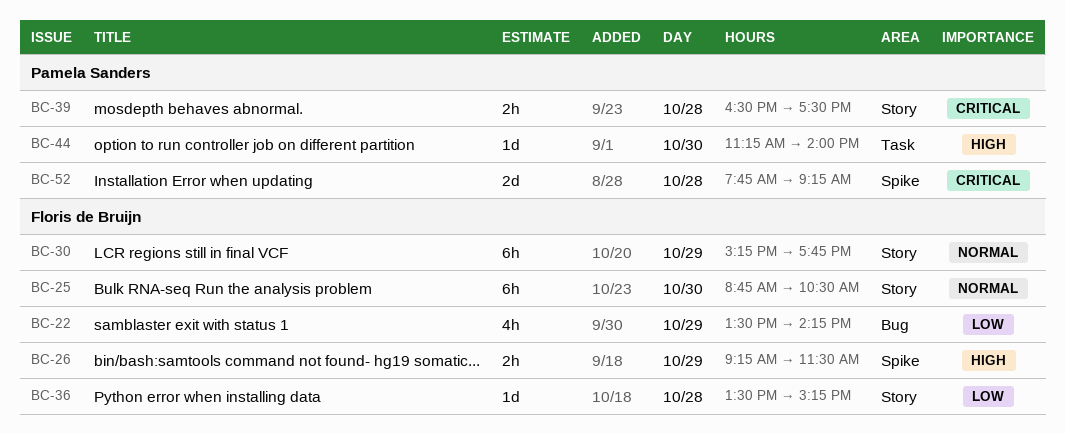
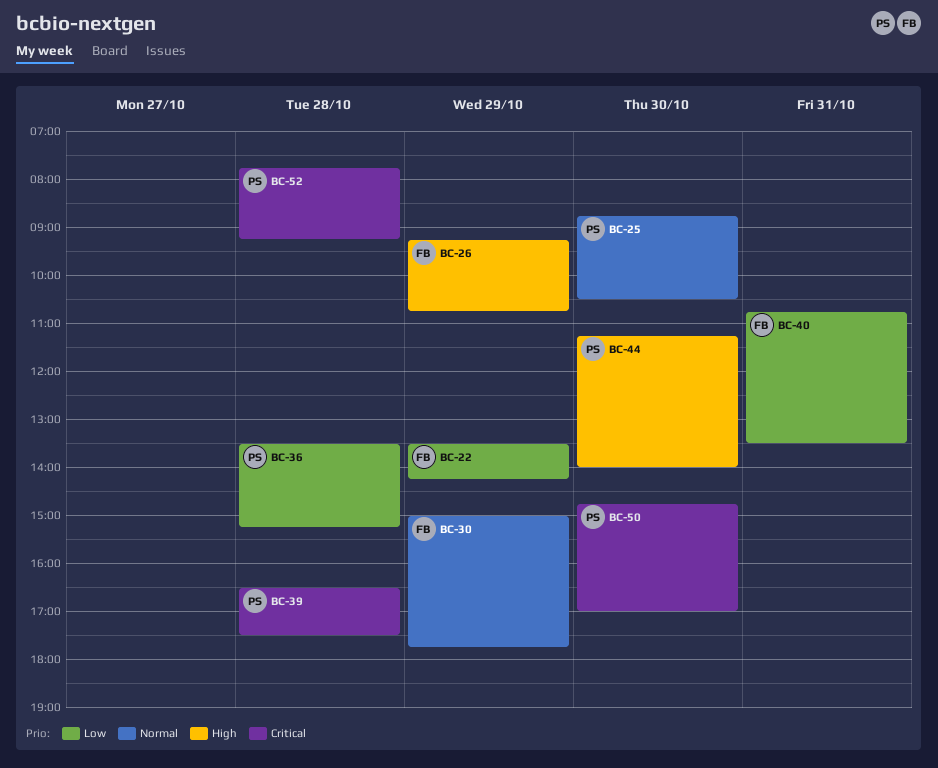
BC-25, owner: Floris de Bruijn -> Pamela Sanders
BC-26, ends: 11:30 -> 10:45
BC-30, begins: 15:15 -> 15:00
BC-36, owner: Floris de Bruijn -> Pamela Sanders
BC-40: none -> present
BC-50: none -> present

